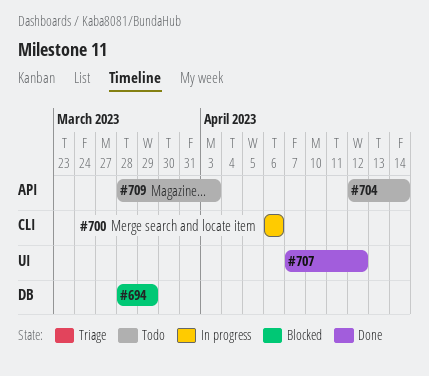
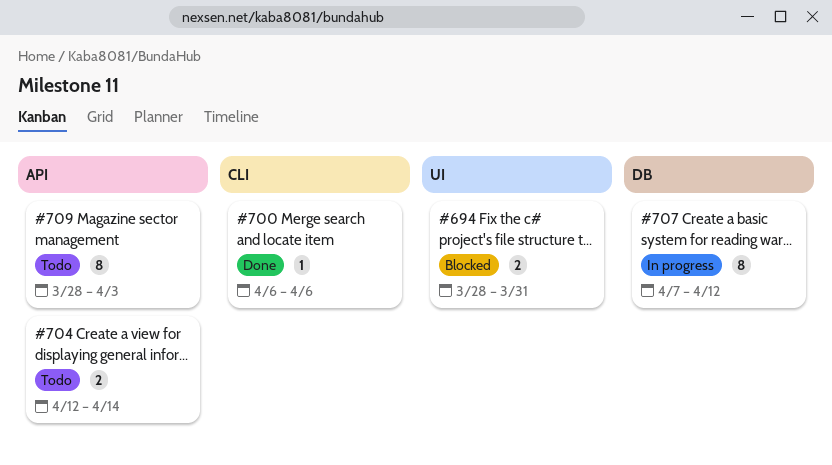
#694, label: DB -> UI
#694, due: Mar 29 -> Mar 31
#700, status: In progress -> Done
#707, status: Done -> In progress
#707, label: UI -> DB

